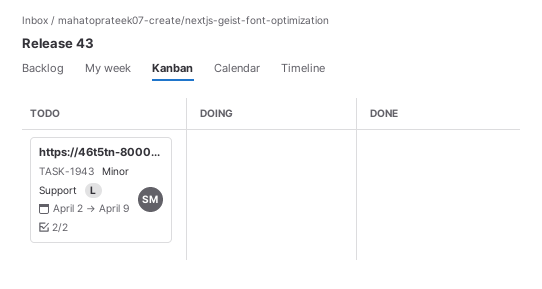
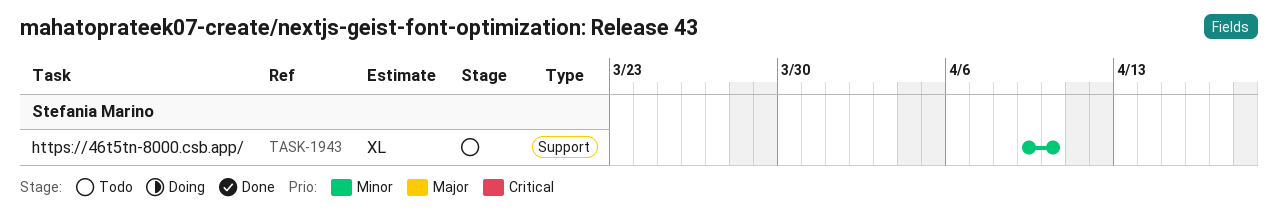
TASK-1943, estimate: L -> XL
TASK-1943, start: Apr 2 -> Apr 9
TASK-1943, due: Apr 9 -> Apr 10

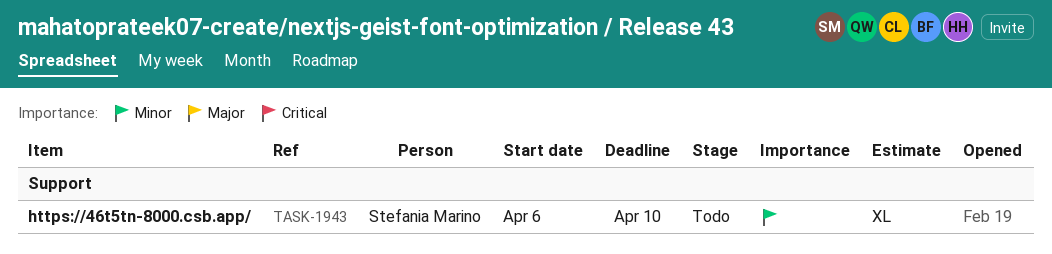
TASK-1943, start: Apr 9 -> Apr 6

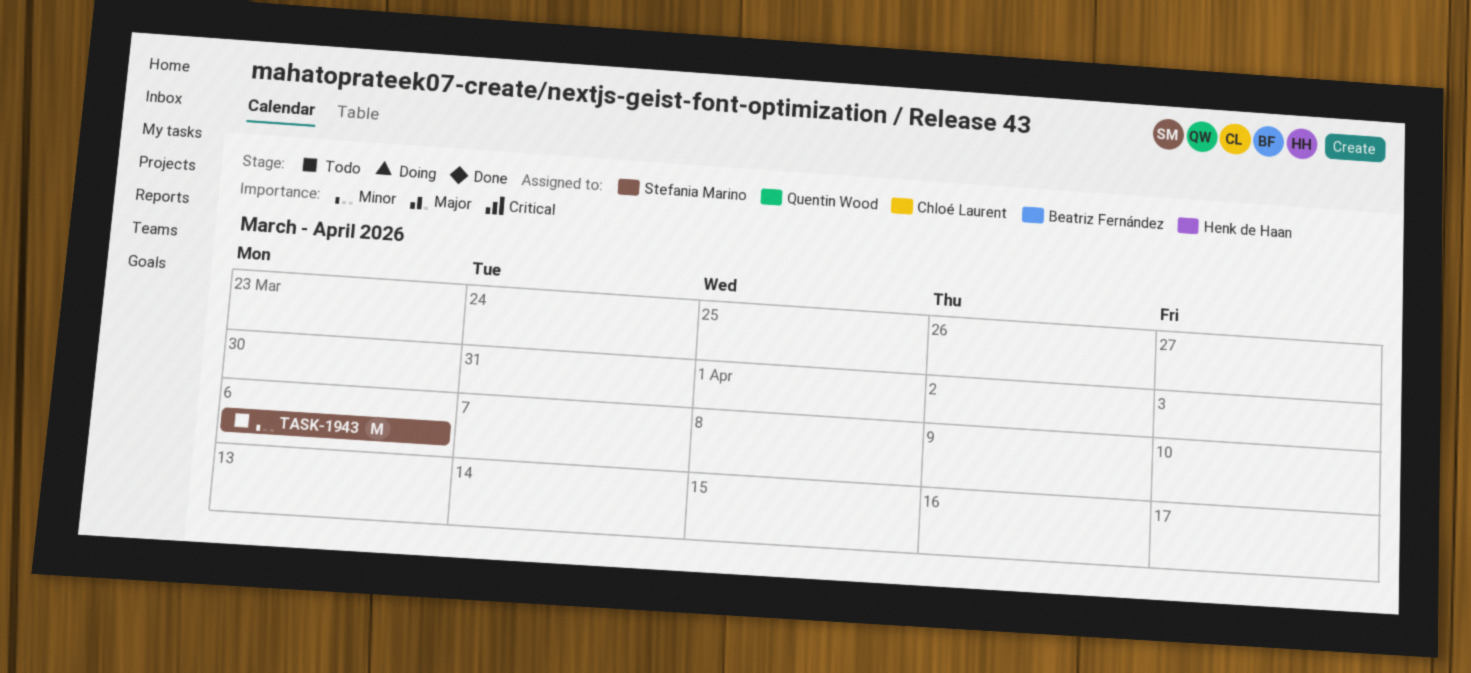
TASK-1943, estimate: XL -> M
TASK-1943, due: Apr 10 -> Apr 6

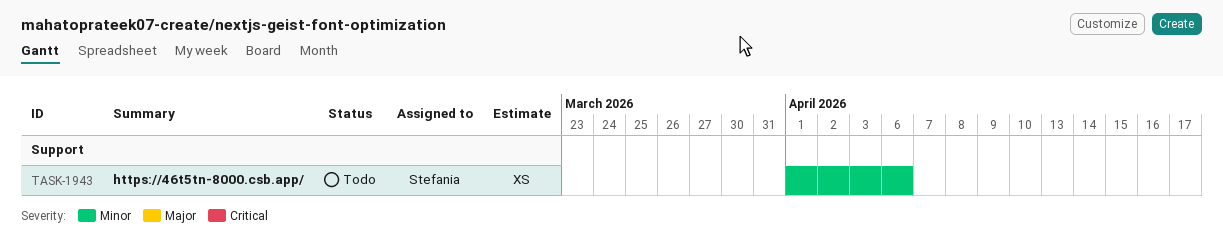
TASK-1943, estimate: M -> XS
TASK-1943, start: Apr 6 -> Apr 1

